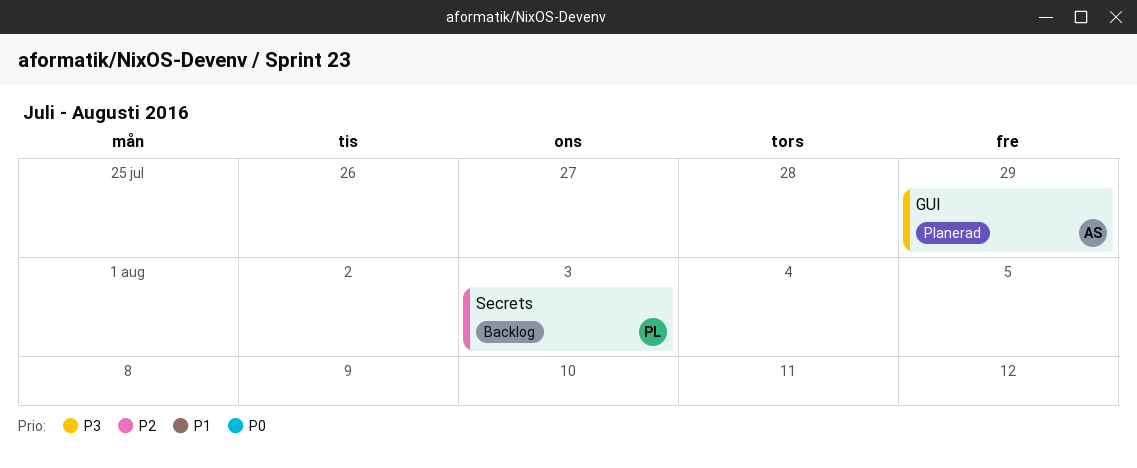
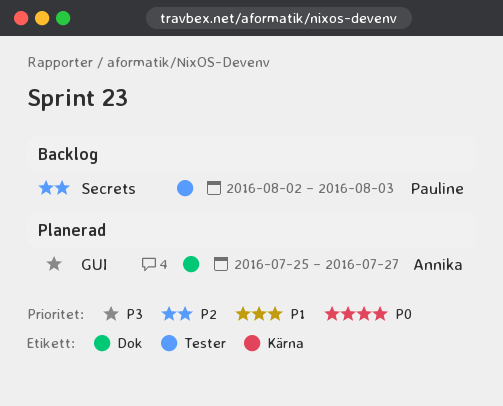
GUI, due: Jul 29 -> Jul 27

